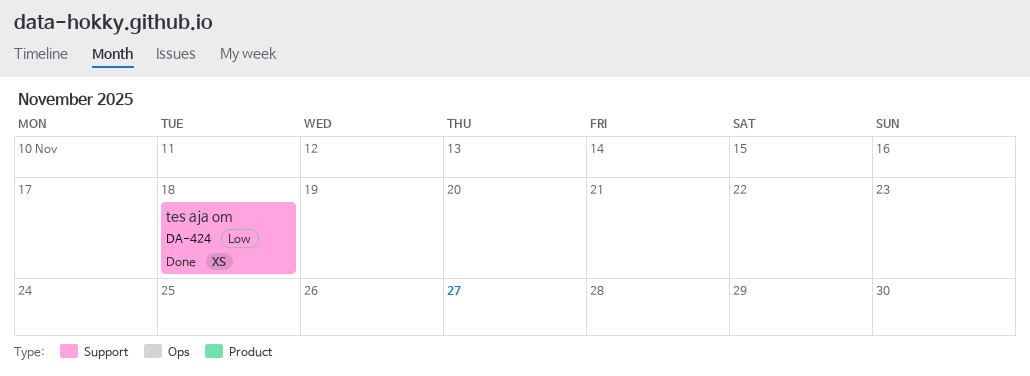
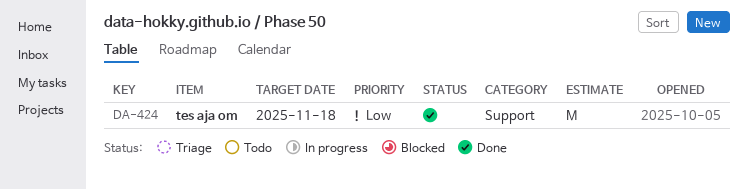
DA-424, estimate: XS -> M

